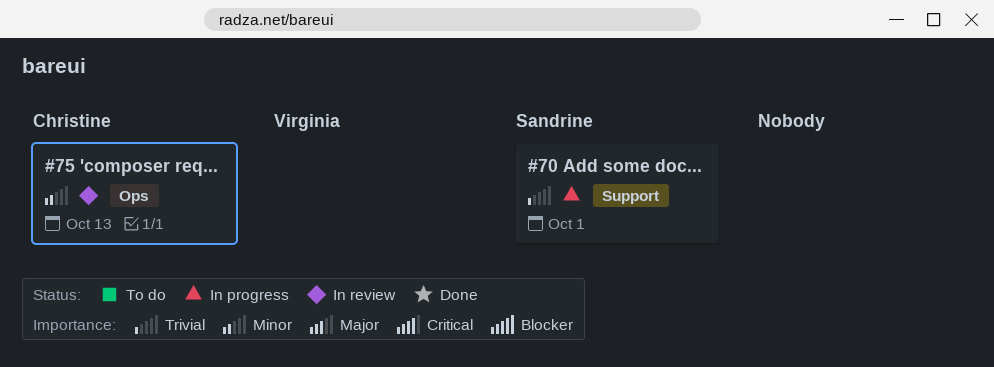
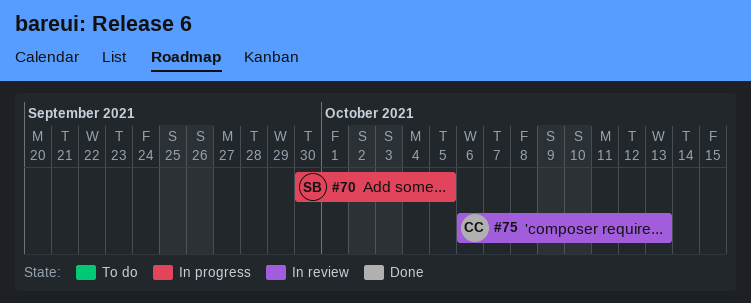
#70, due: Oct 1 -> Oct 5

